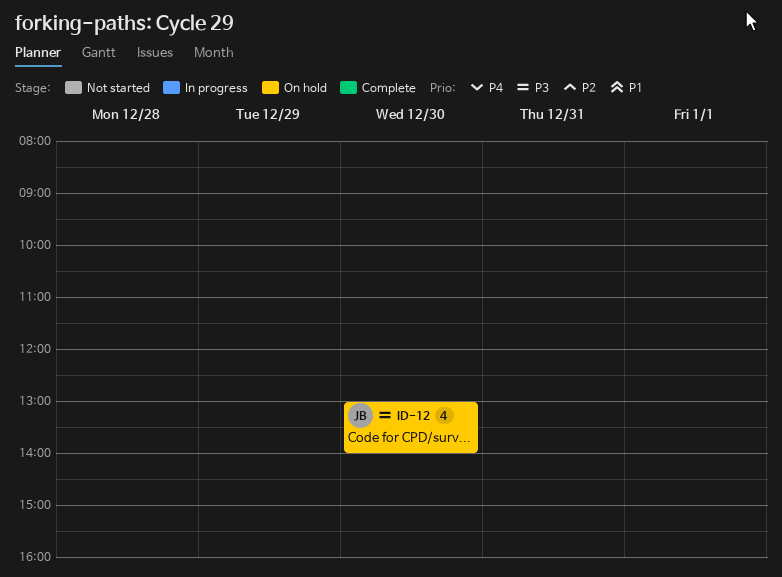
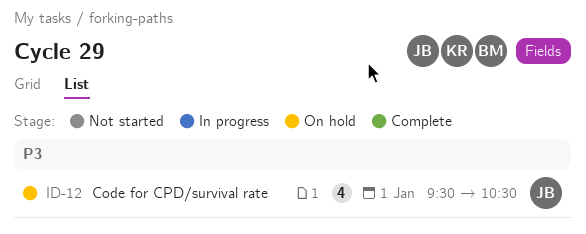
ID-12, day: Dec 30 -> Jan 1
ID-12, begins: 13:00 -> 09:30
ID-12, ends: 14:00 -> 10:30

